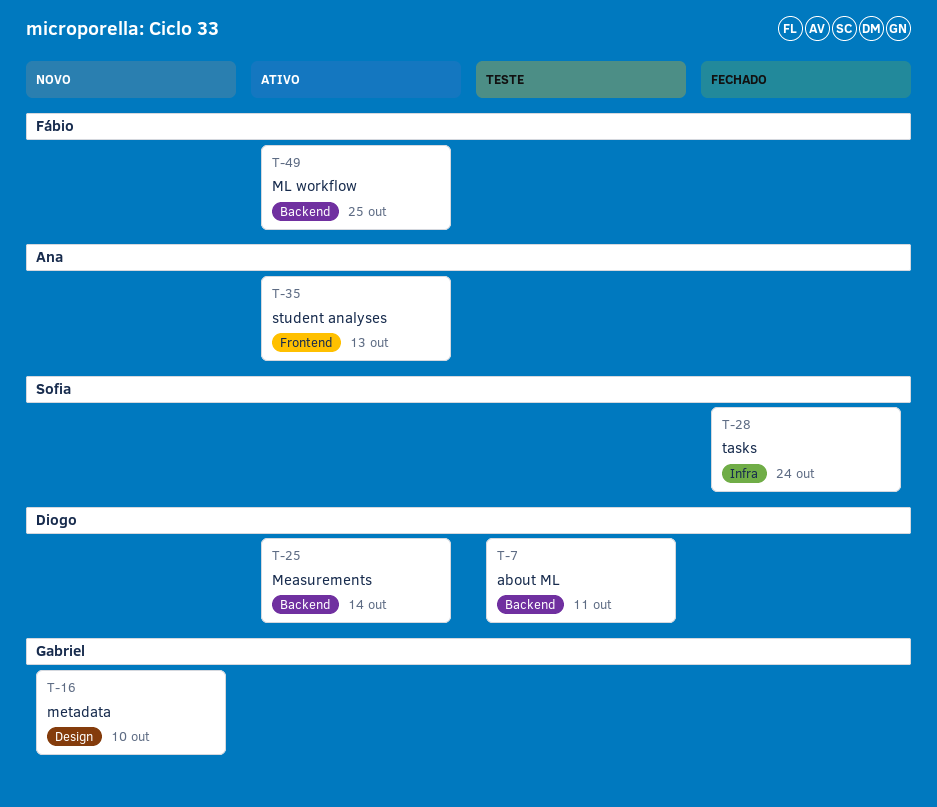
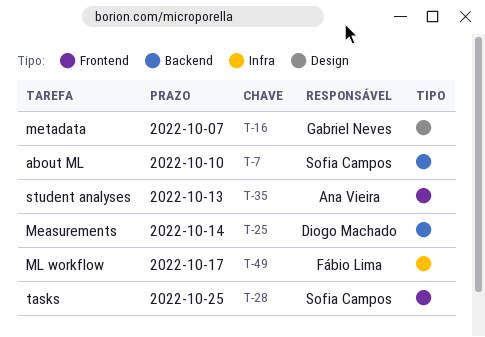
T-7, owner: Diogo Machado -> Sofia Campos
T-7, due: Oct 11 -> Oct 10
T-16, due: Oct 10 -> Oct 7
T-28, label: Infra -> Frontend
T-28, due: Oct 24 -> Oct 25
T-49, label: Backend -> Infra
T-49, due: Oct 25 -> Oct 17

